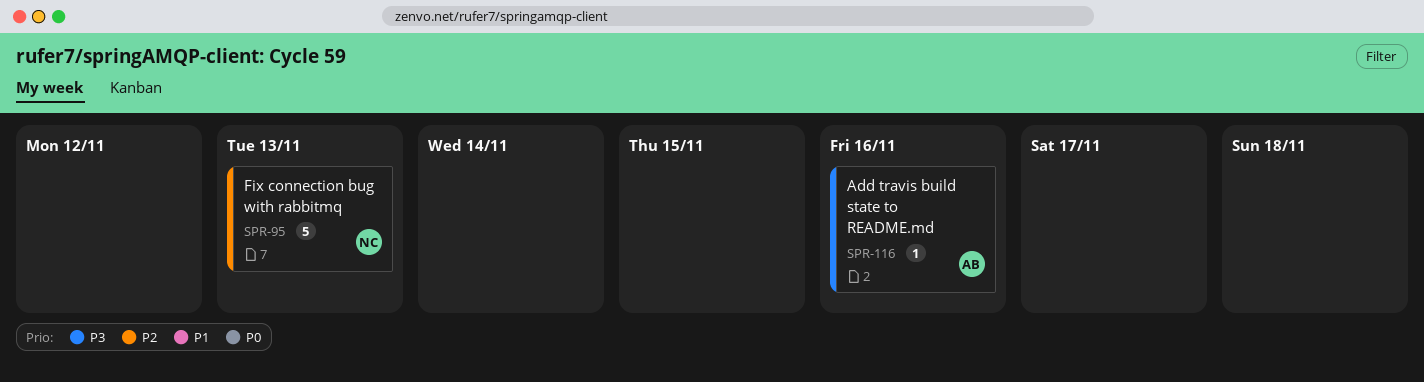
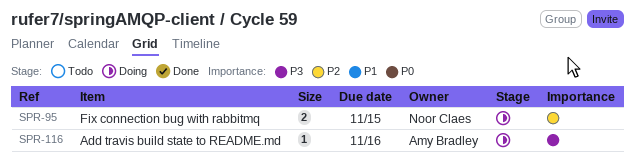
SPR-95, estimate: 5 -> 2
SPR-95, due: Nov 13 -> Nov 15

